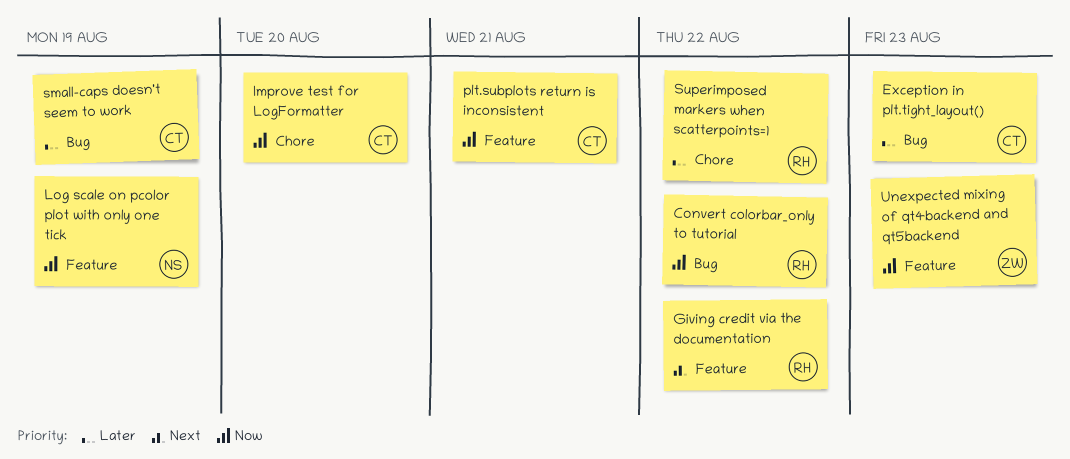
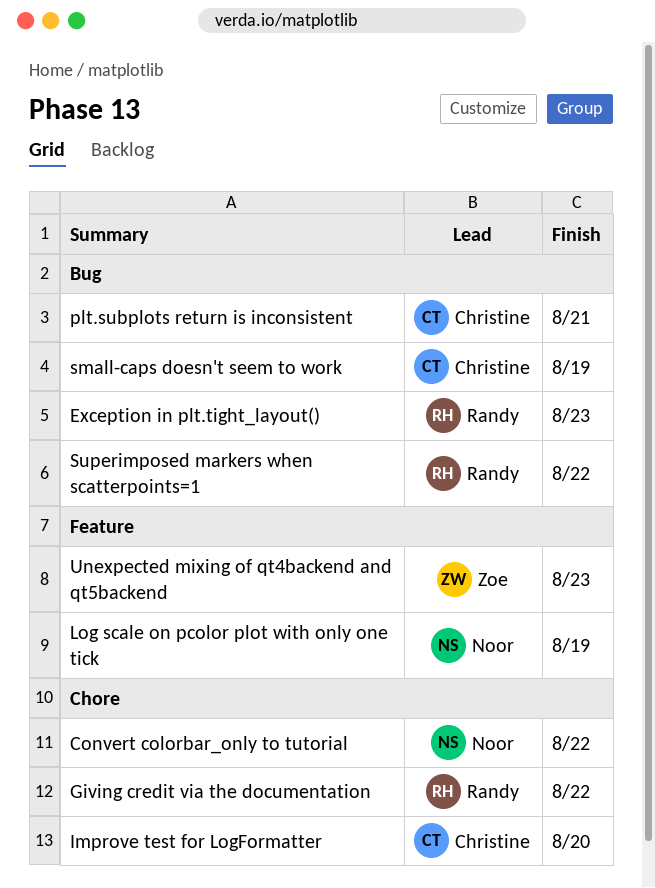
Convert colorbar_only to tutorial, owner: Randy -> Noor
Convert colorbar_only to tutorial, label: Bug -> Chore
Exception in plt.tight_layout(), owner: Christine -> Randy
Giving credit via the documentation, label: Feature -> Chore
plt.subplots return is inconsistent, label: Feature -> Bug
Superimposed markers when scatterpoints=1, label: Chore -> Bug

